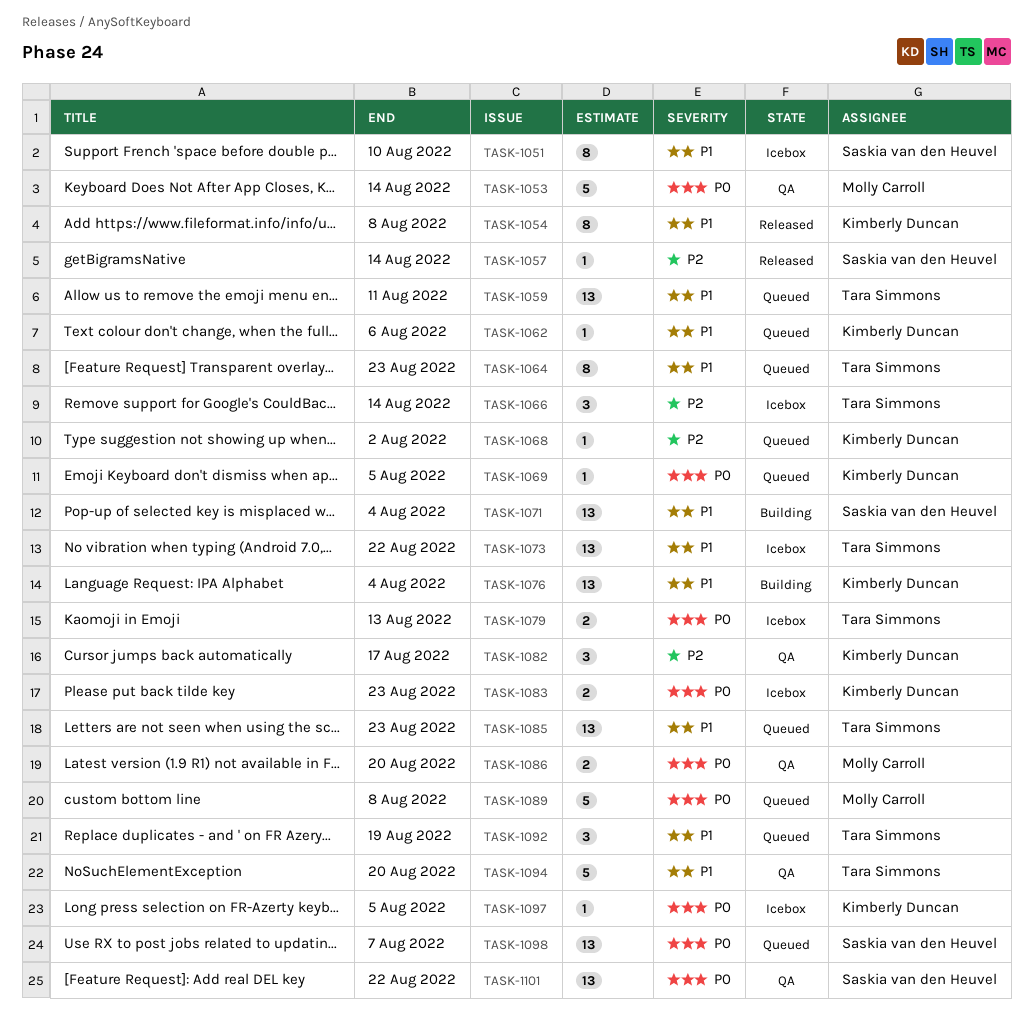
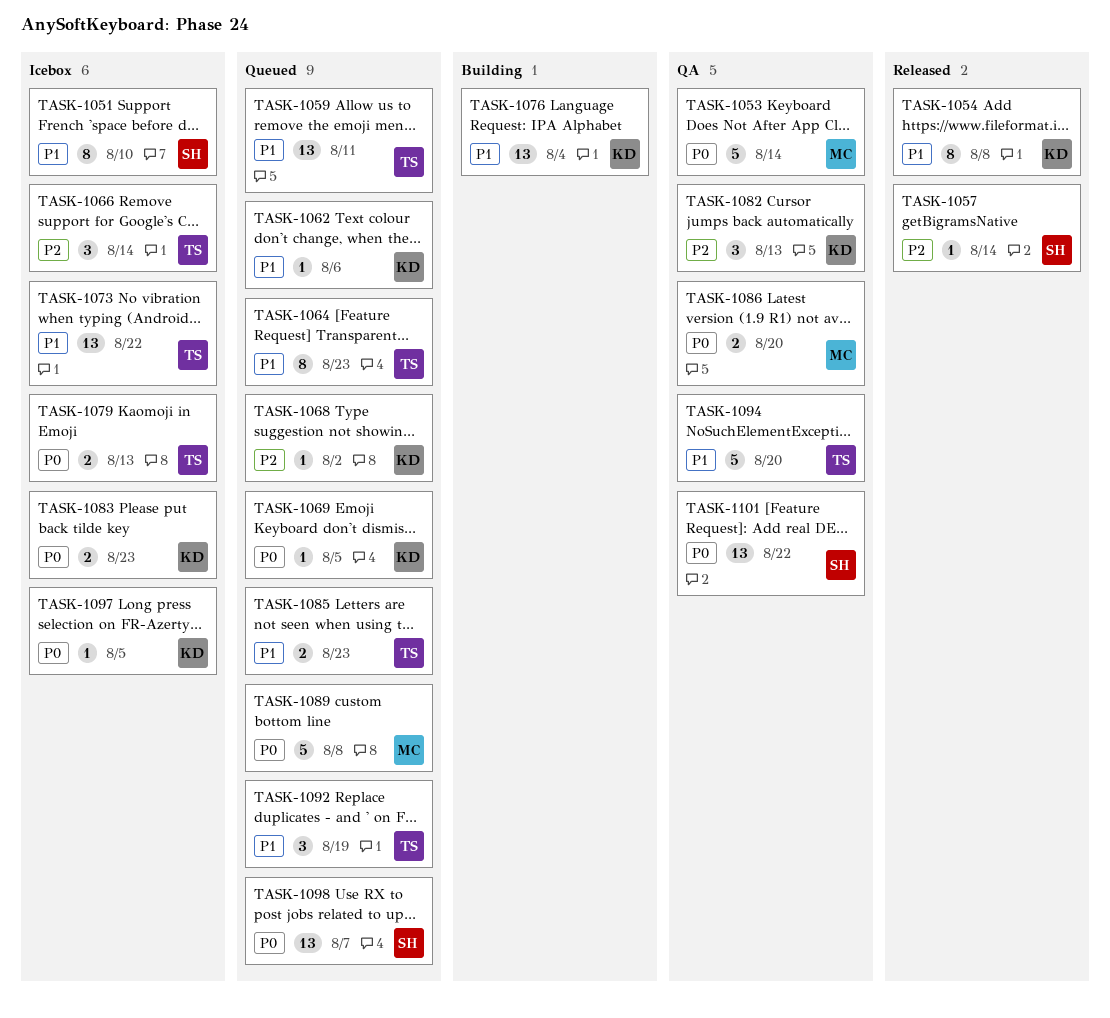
TASK-1071: present -> none
TASK-1082, due: Aug 17 -> Aug 13
TASK-1085, estimate: 13 -> 2

